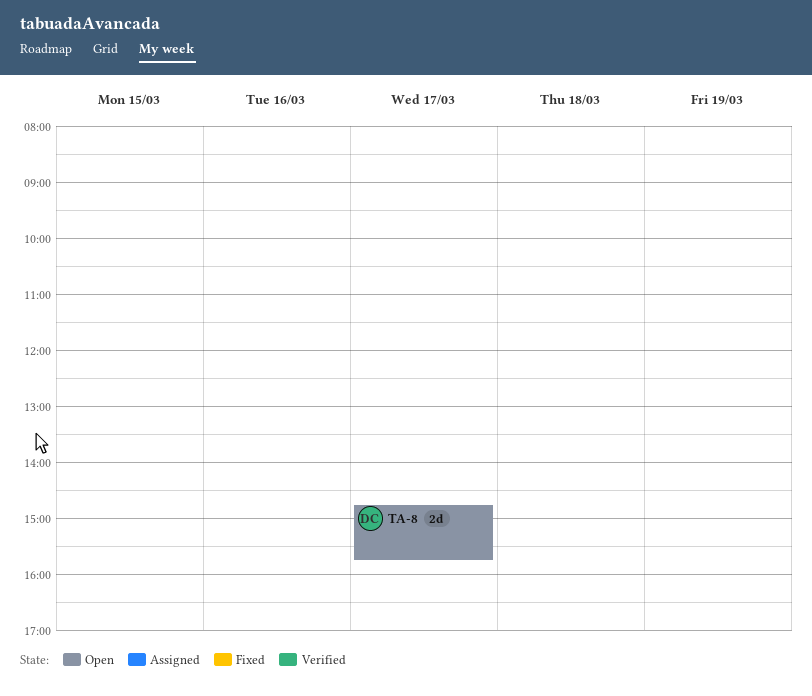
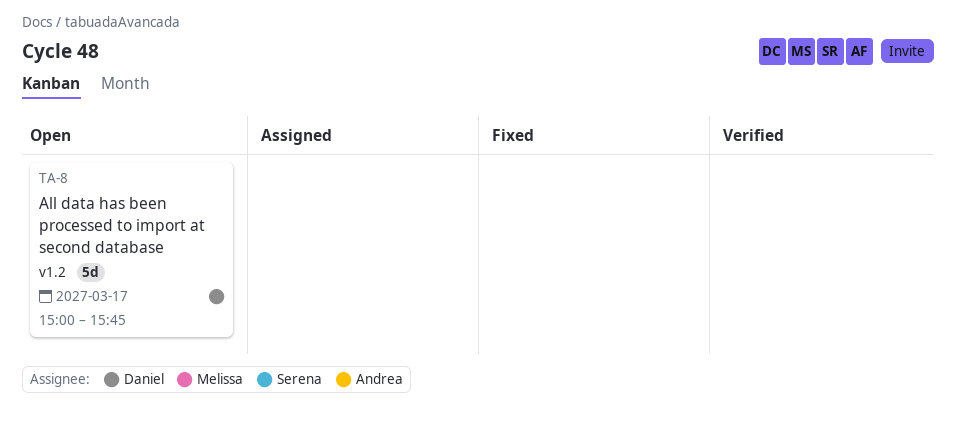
TA-8, estimate: 2d -> 5d
TA-8, begins: 14:45 -> 15:00

